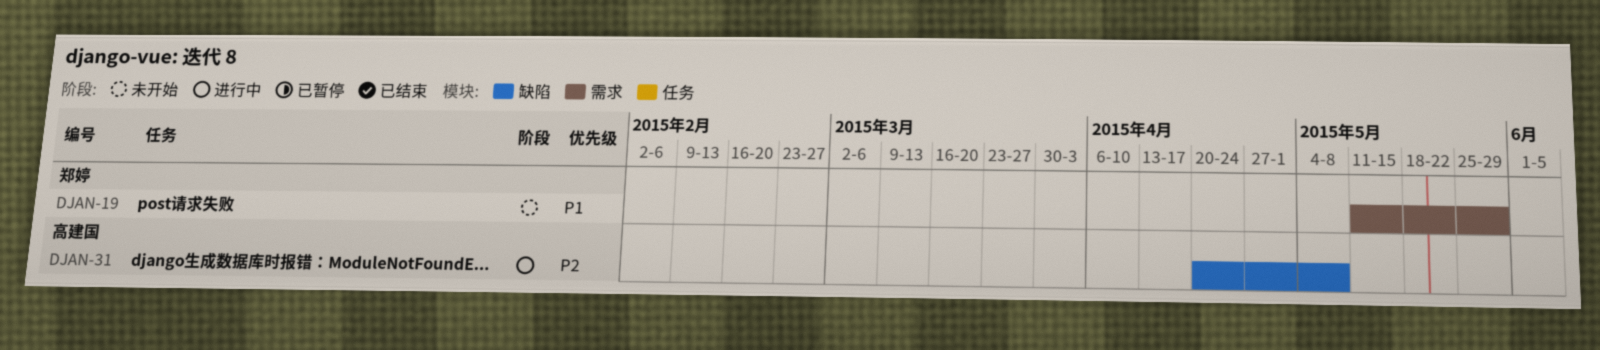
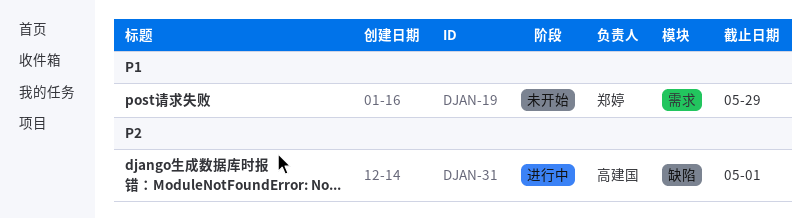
DJAN-31, due: May 8 -> May 1

